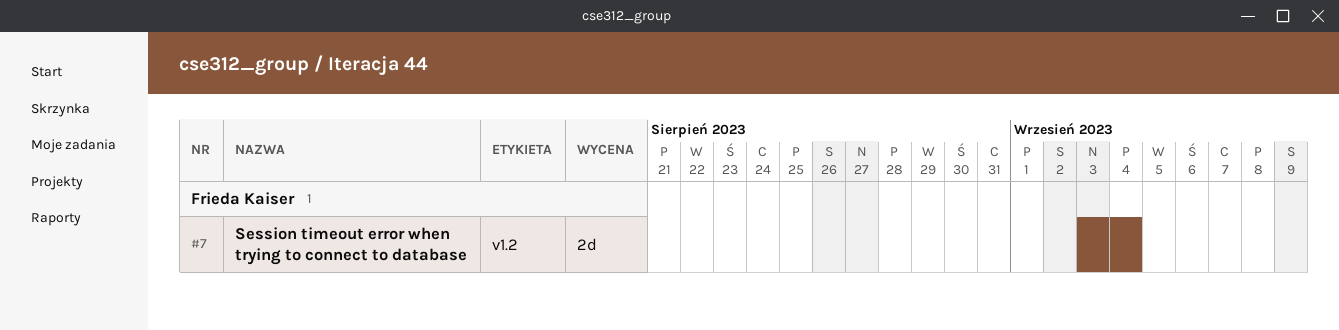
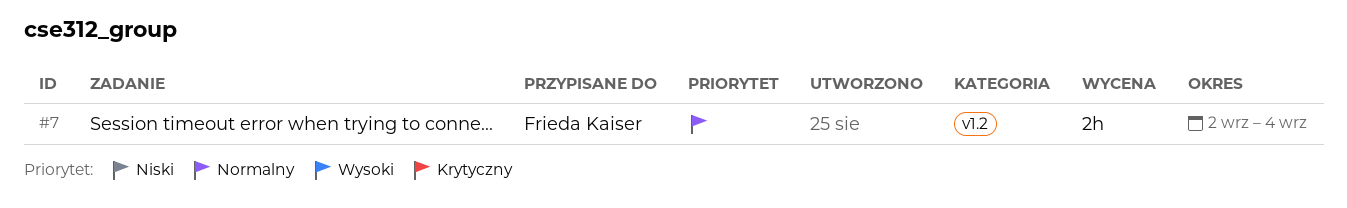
#7, estimate: 2d -> 2h
#7, start: Sep 3 -> Sep 2

